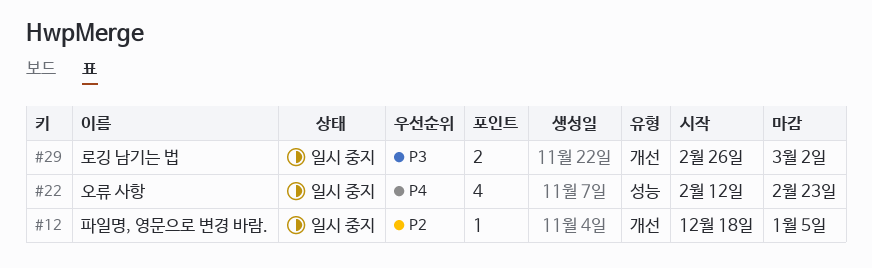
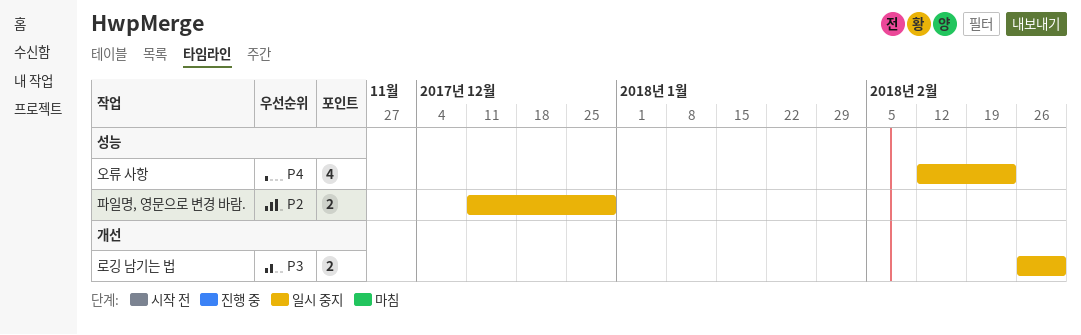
파일명, 영문으로 변경 바람., label: 개선 -> 성능
파일명, 영문으로 변경 바람., estimate: 1 -> 2
파일명, 영문으로 변경 바람., start: Dec 18 -> Dec 11
파일명, 영문으로 변경 바람., due: Jan 5 -> Dec 29

